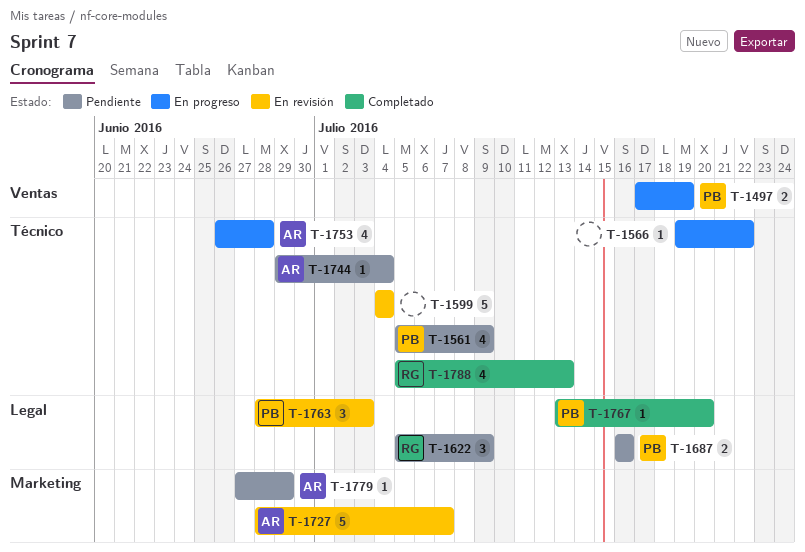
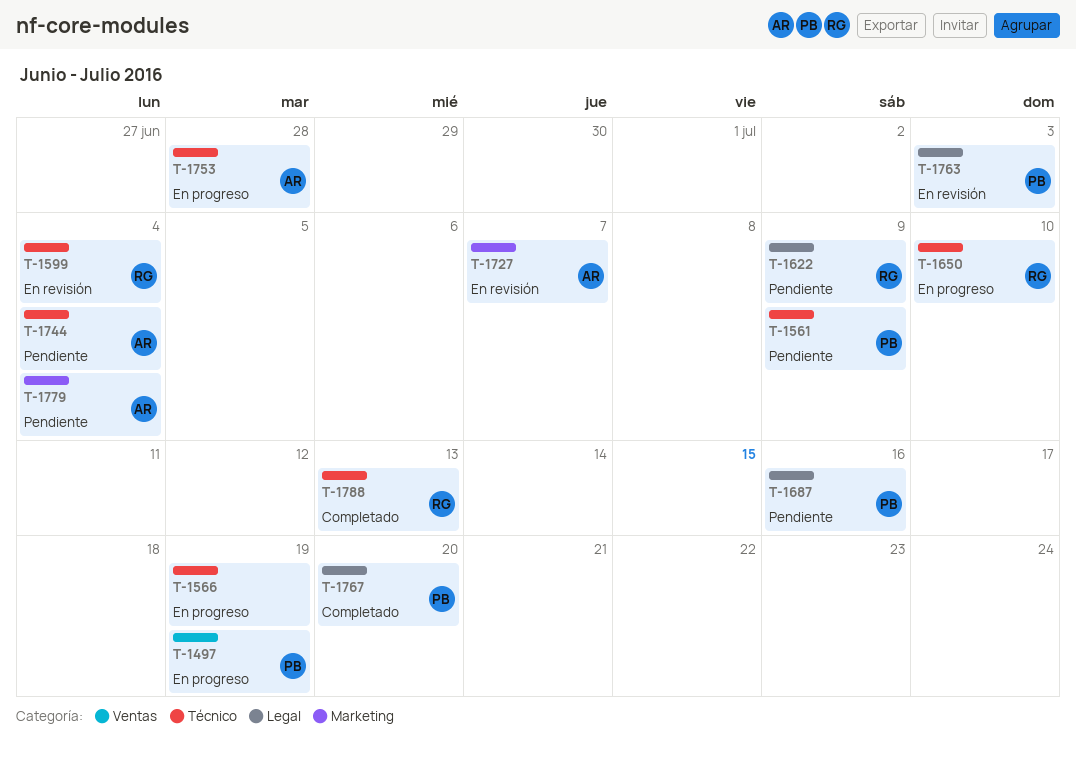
T-1566, due: Jul 22 -> Jul 19
T-1599, owner: none -> RG
T-1650: none -> present
T-1779, due: Jun 29 -> Jul 4

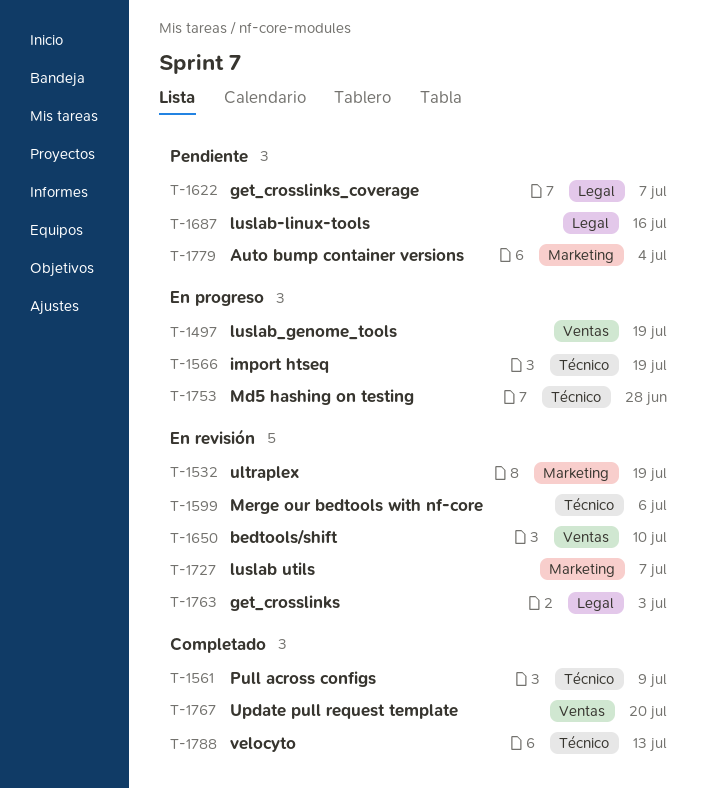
T-1532: none -> present
T-1561, status: Pendiente -> Completado
T-1599, due: Jul 4 -> Jul 6
T-1622, due: Jul 9 -> Jul 7
T-1650, status: En progreso -> En revisión
T-1650, label: Técnico -> Ventas
T-1744: present -> none
T-1767, label: Legal -> Ventas

